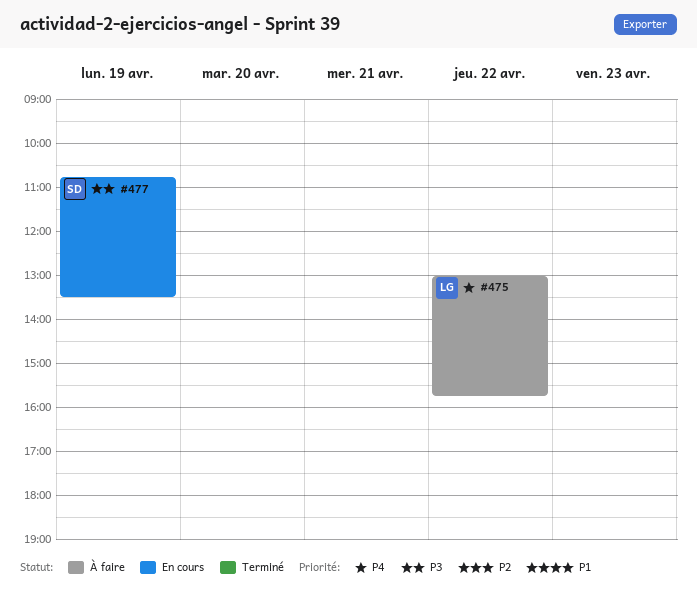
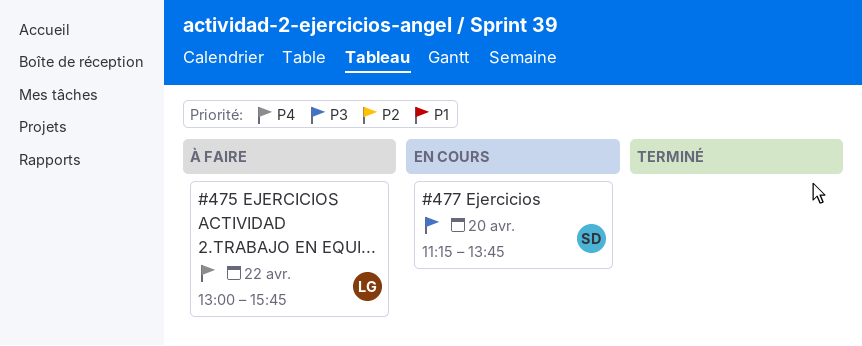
#477, day: Apr 19 -> Apr 20
#477, begins: 10:45 -> 11:15
#477, ends: 13:30 -> 13:45

